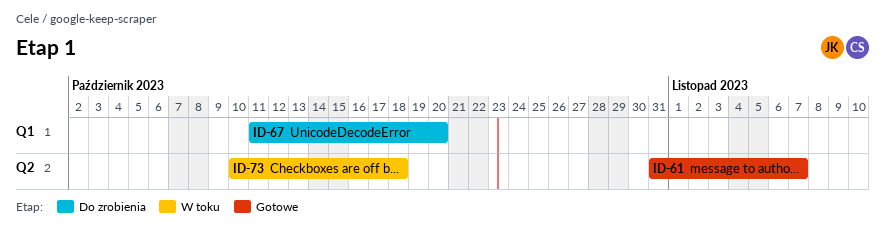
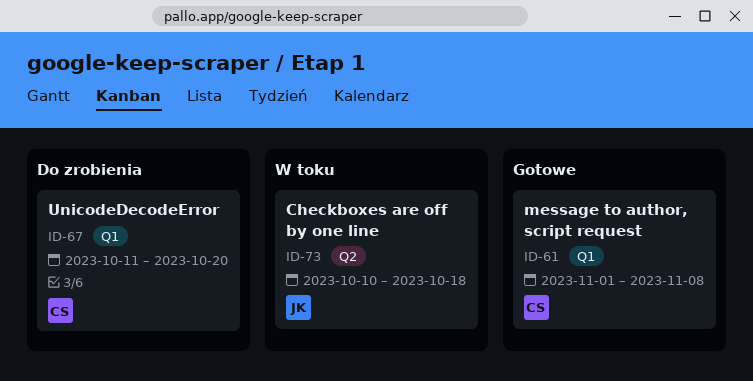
ID-61, label: Q2 -> Q1
ID-61, start: Oct 31 -> Nov 1
ID-61, due: Nov 7 -> Nov 8

